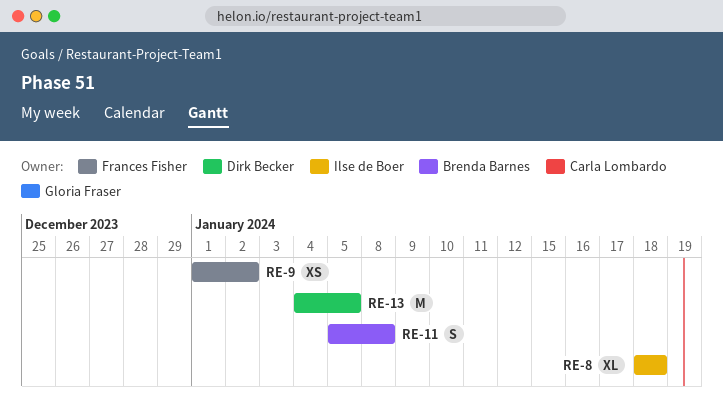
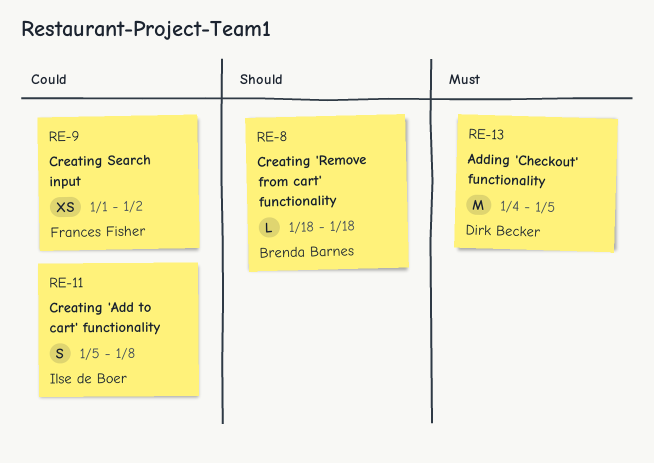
RE-8, owner: Ilse de Boer -> Brenda Barnes
RE-8, estimate: XL -> L
RE-11, owner: Brenda Barnes -> Ilse de Boer

